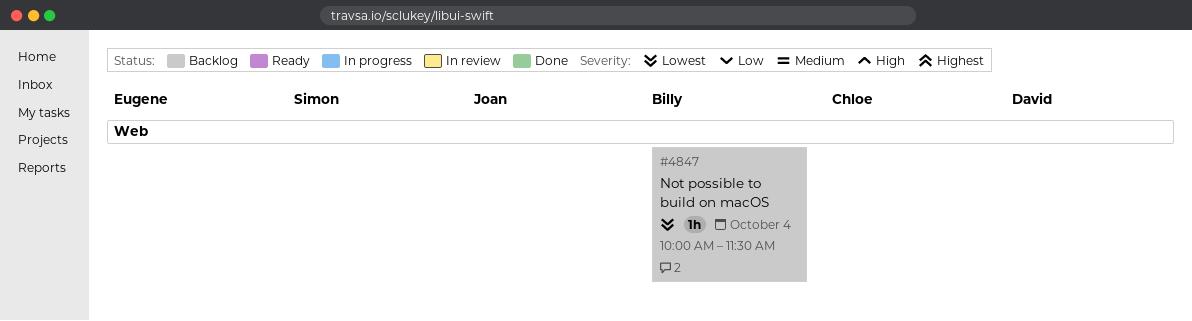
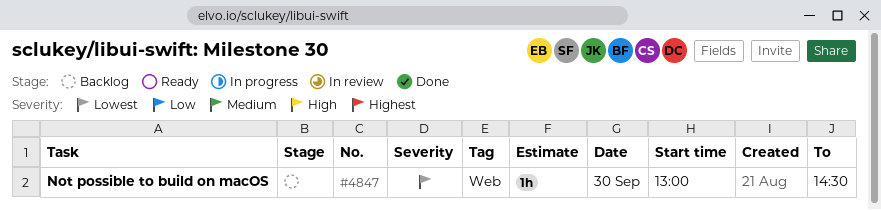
#4847, day: Oct 4 -> Sep 30
#4847, begins: 10:00 -> 13:00
#4847, ends: 11:30 -> 14:30

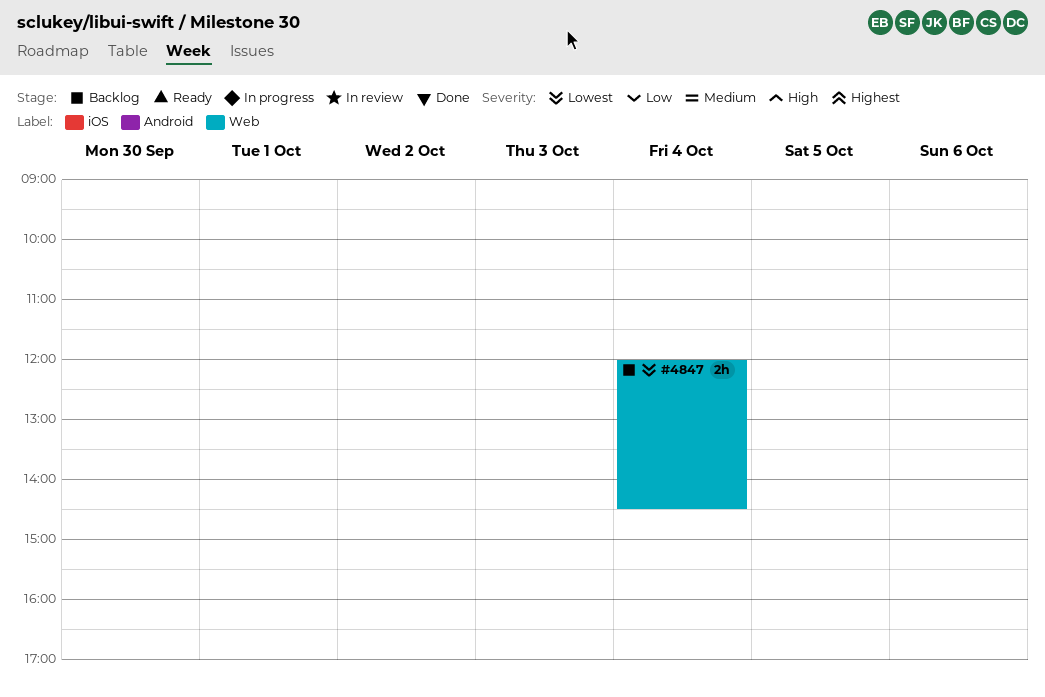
#4847, estimate: 1h -> 2h
#4847, day: Sep 30 -> Oct 4
#4847, begins: 13:00 -> 12:00

